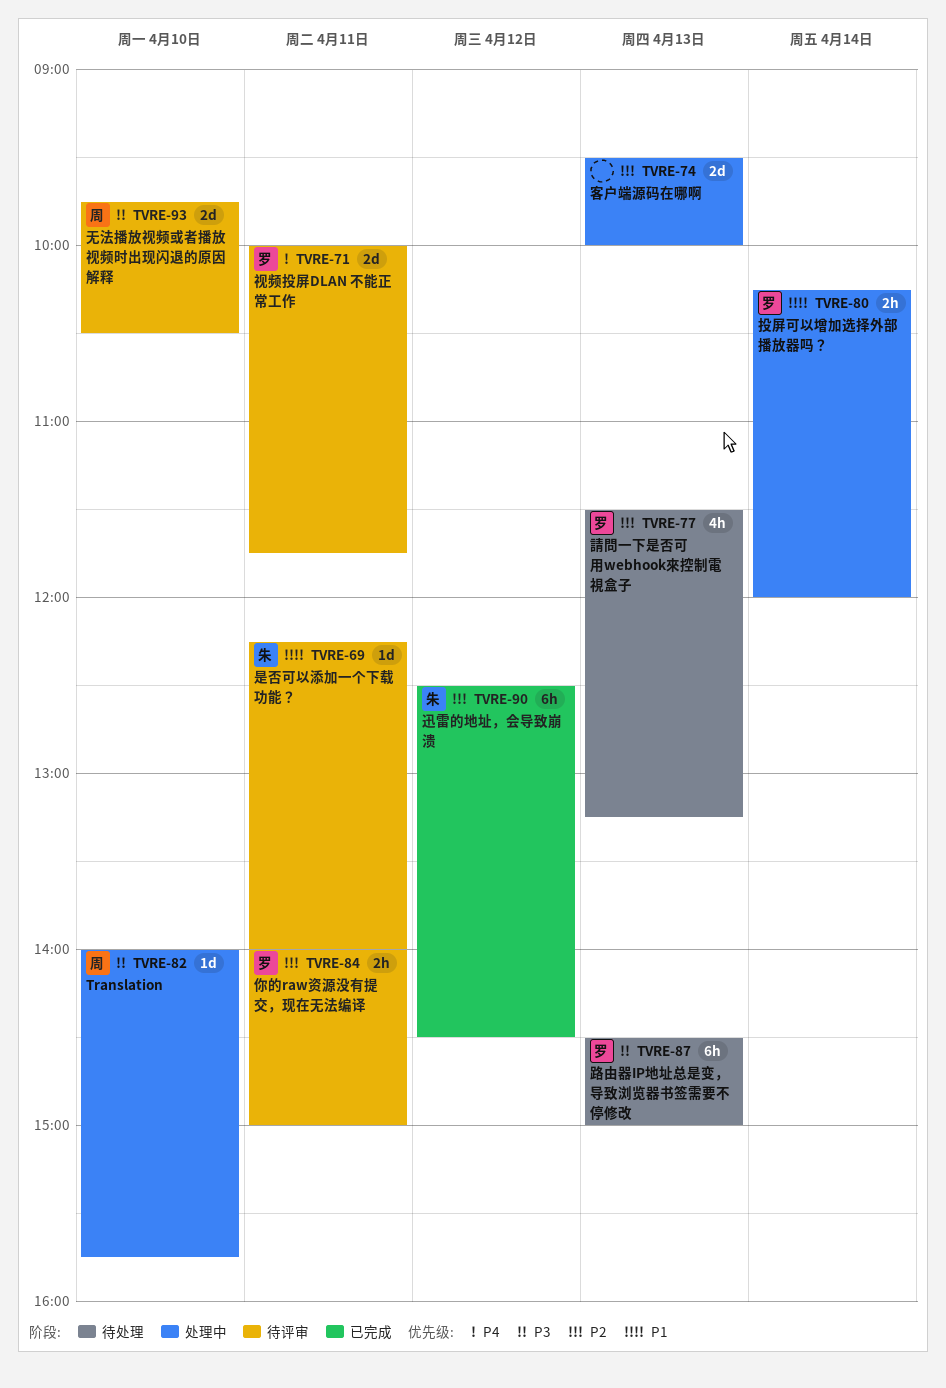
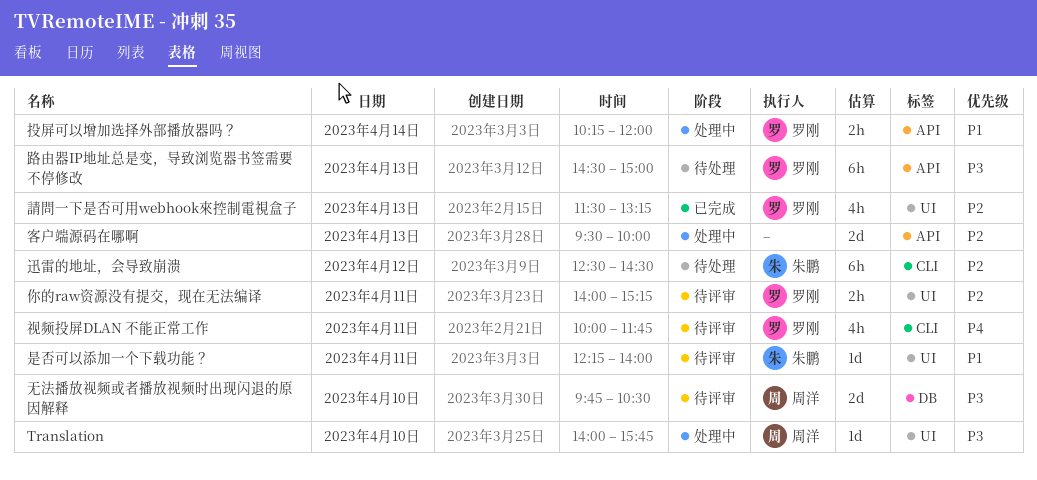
你的raw资源没有提交，现在无法编译, ends: 15:00 -> 15:15
视频投屏DLAN 不能正常工作, estimate: 2d -> 4h
請問一下是否可用webhook來控制電視盒子, status: 待处理 -> 已完成
迅雷的地址，会导致崩溃, status: 已完成 -> 待处理

